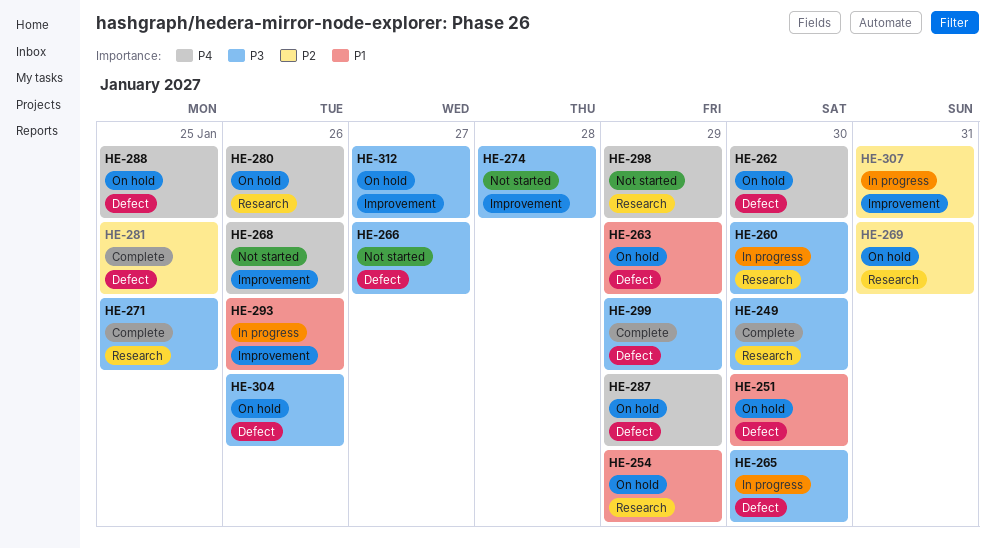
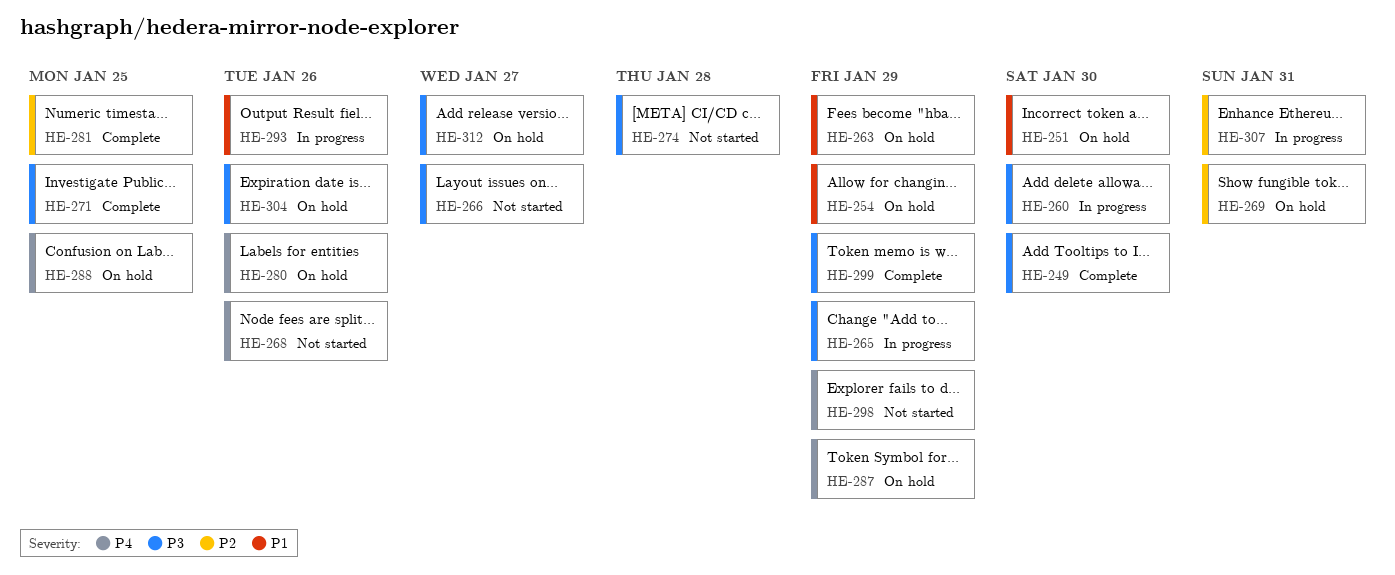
HE-262: present -> none
HE-265, due: Jan 30 -> Jan 29

